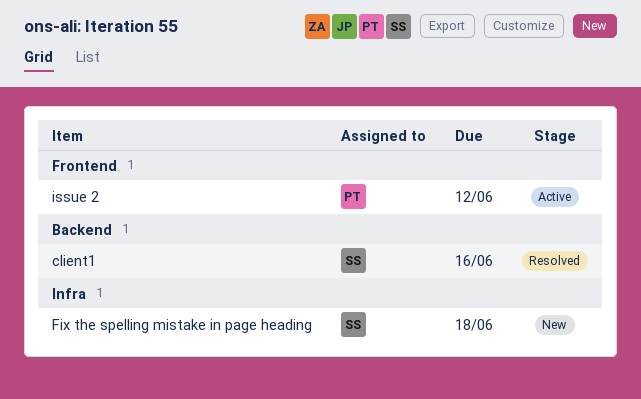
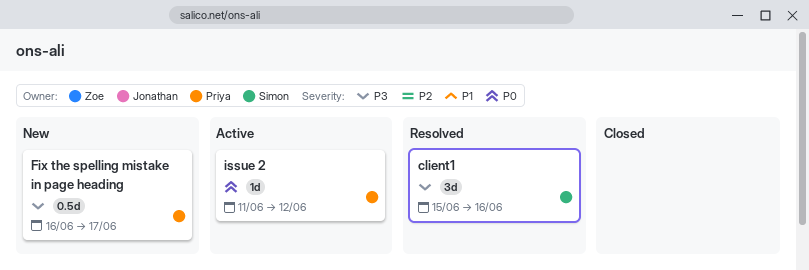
Fix the spelling mistake in page heading, owner: Simon -> Priya
Fix the spelling mistake in page heading, due: Jun 18 -> Jun 17

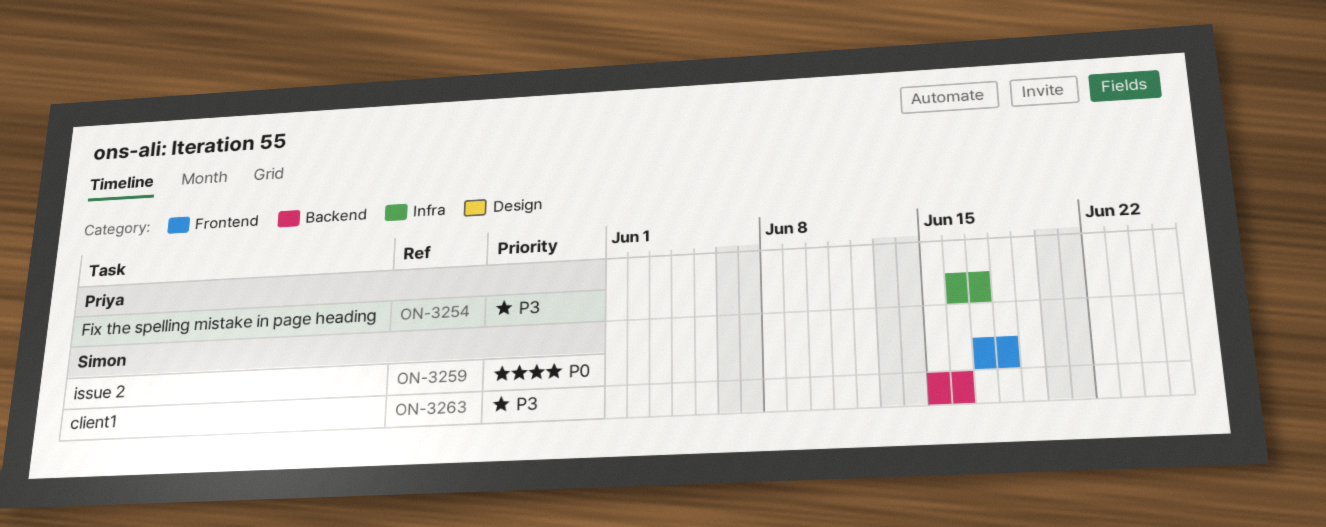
issue 2, owner: Priya -> Simon
issue 2, start: Jun 11 -> Jun 17
issue 2, due: Jun 12 -> Jun 18

